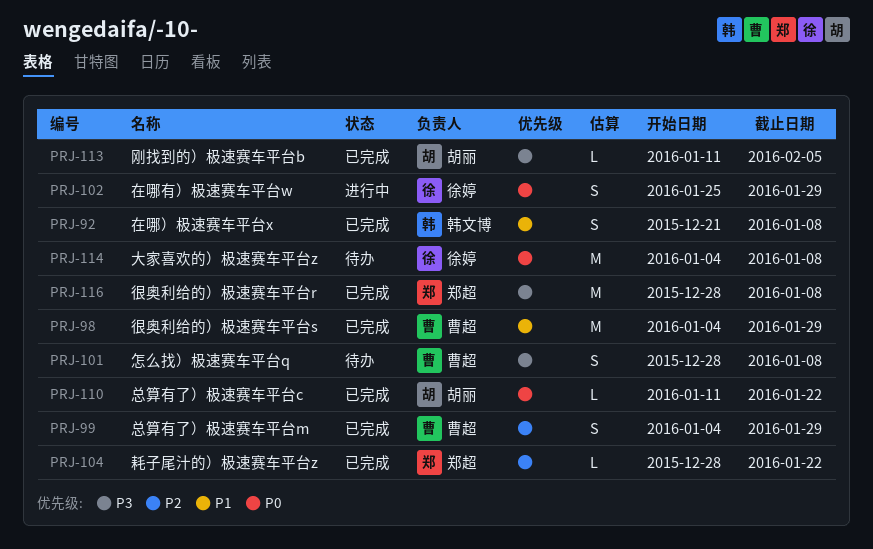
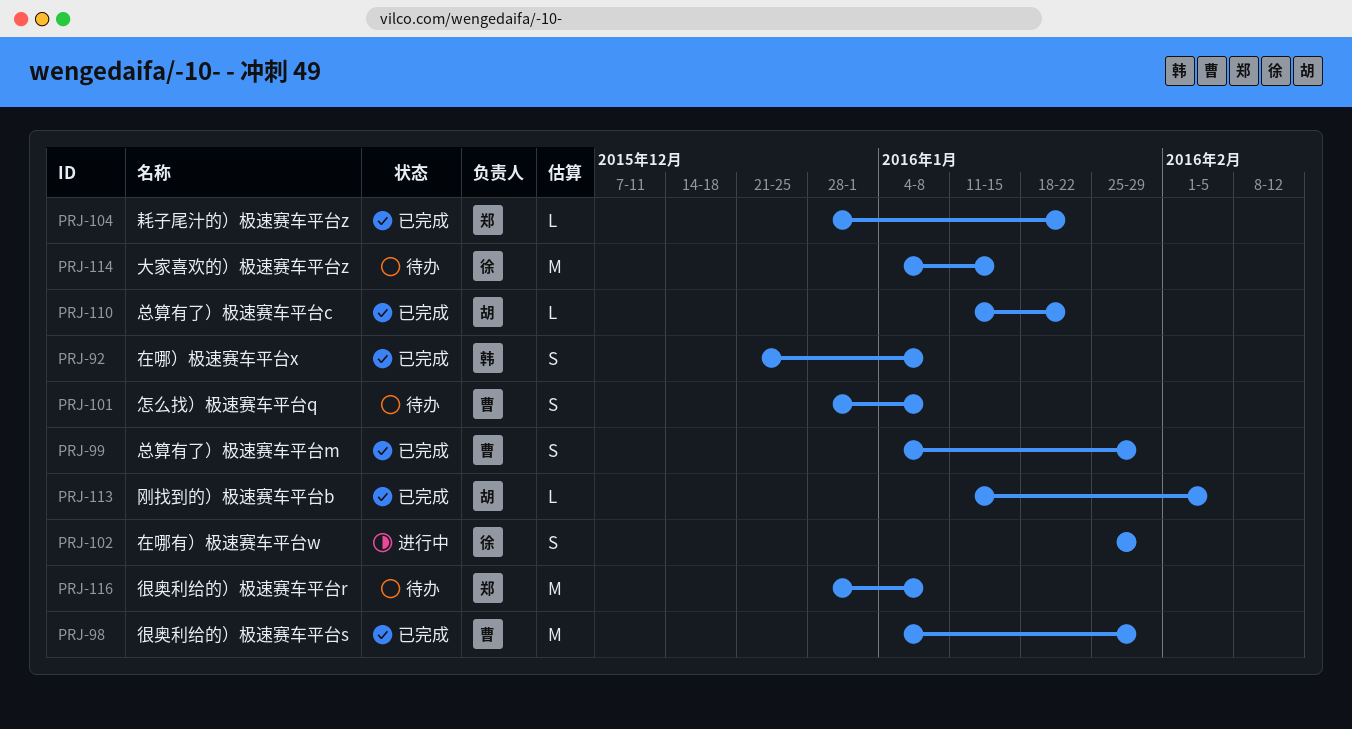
PRJ-114, due: Jan 8 -> Jan 15
PRJ-116, status: 已完成 -> 待办

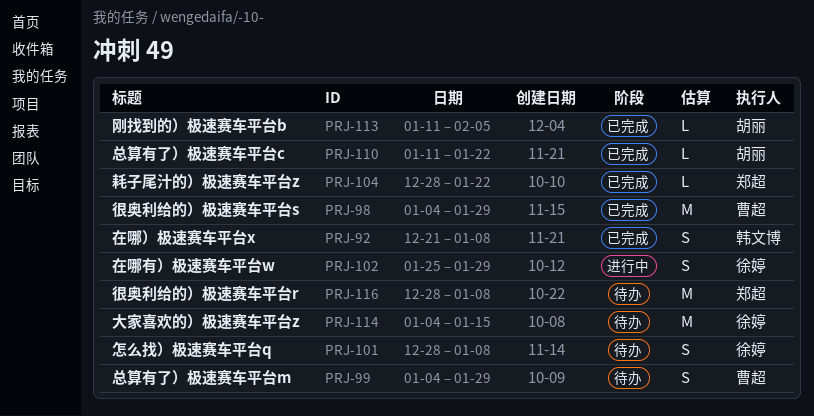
PRJ-99, status: 已完成 -> 待办
PRJ-101, owner: 曹超 -> 徐婷

